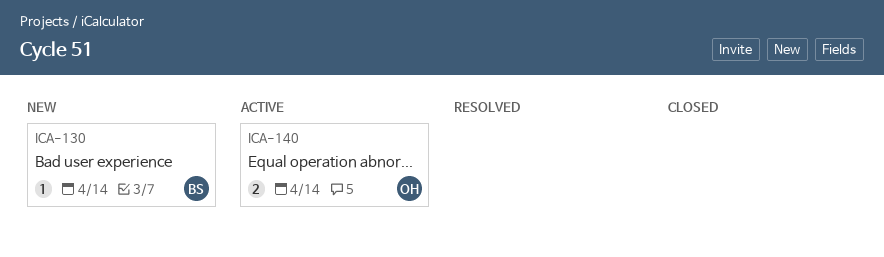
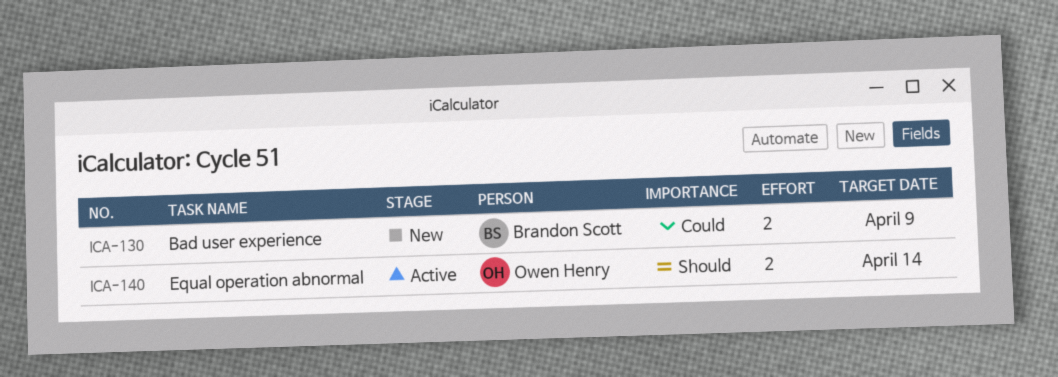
ICA-130, estimate: 1 -> 2
ICA-130, due: Apr 14 -> Apr 9

